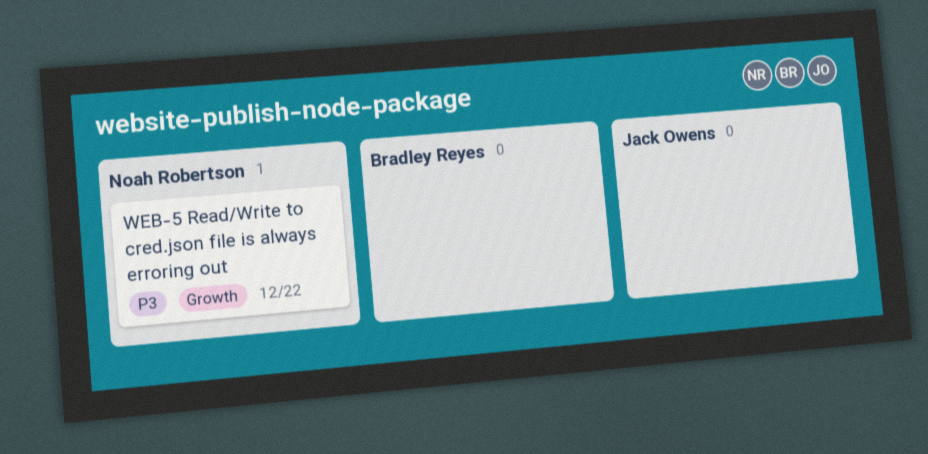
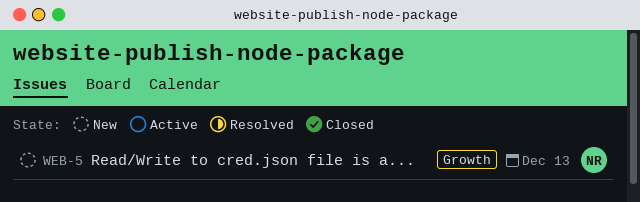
WEB-5, due: Dec 22 -> Dec 13

